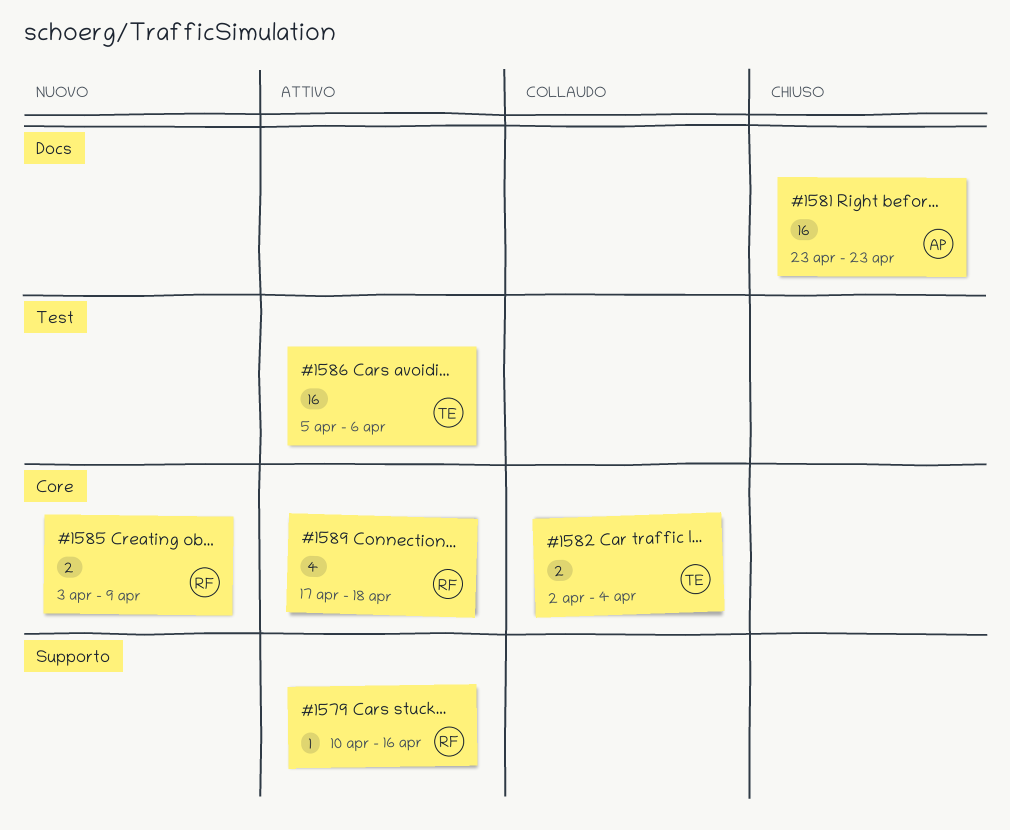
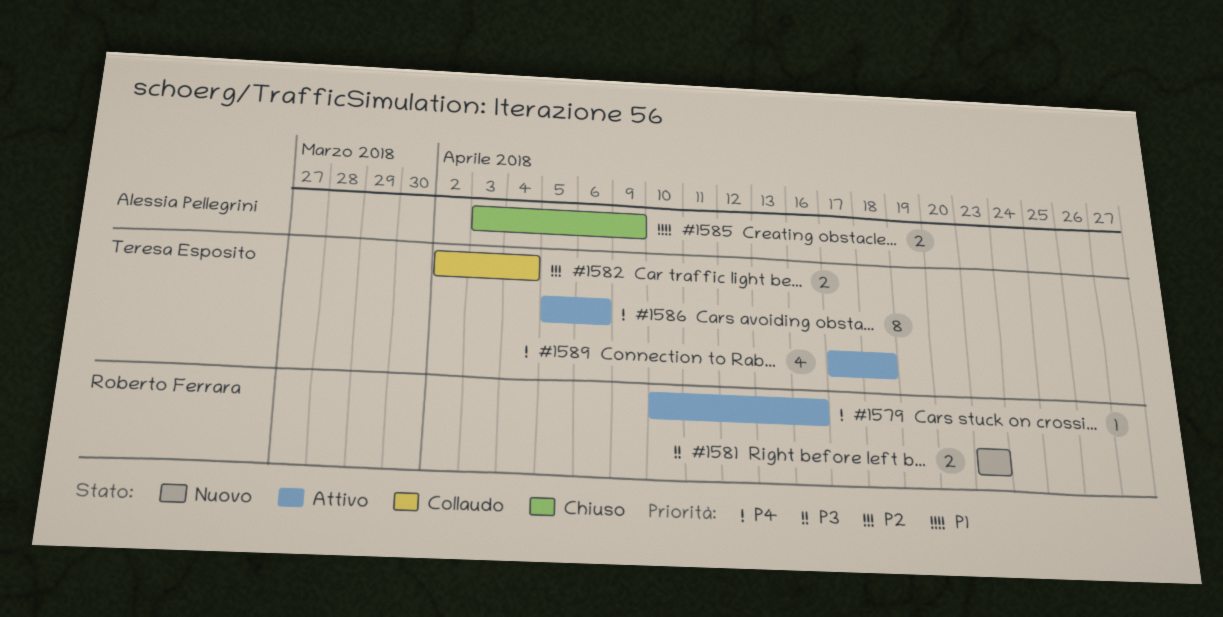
#1581, status: Chiuso -> Nuovo
#1581, owner: Alessia Pellegrini -> Roberto Ferrara
#1581, estimate: 16 -> 2
#1585, status: Nuovo -> Chiuso
#1585, owner: Roberto Ferrara -> Alessia Pellegrini
#1586, estimate: 16 -> 8
#1589, owner: Roberto Ferrara -> Teresa Esposito

